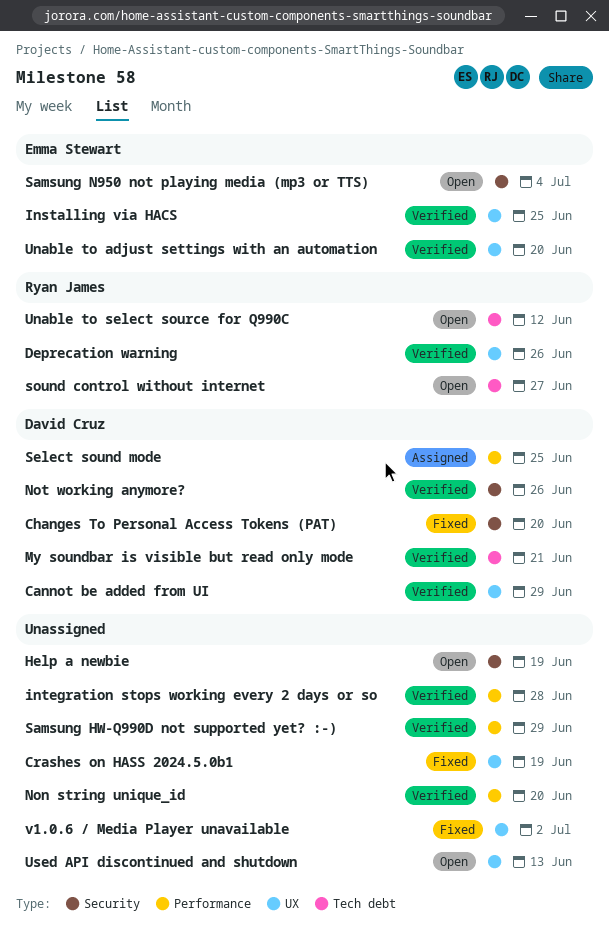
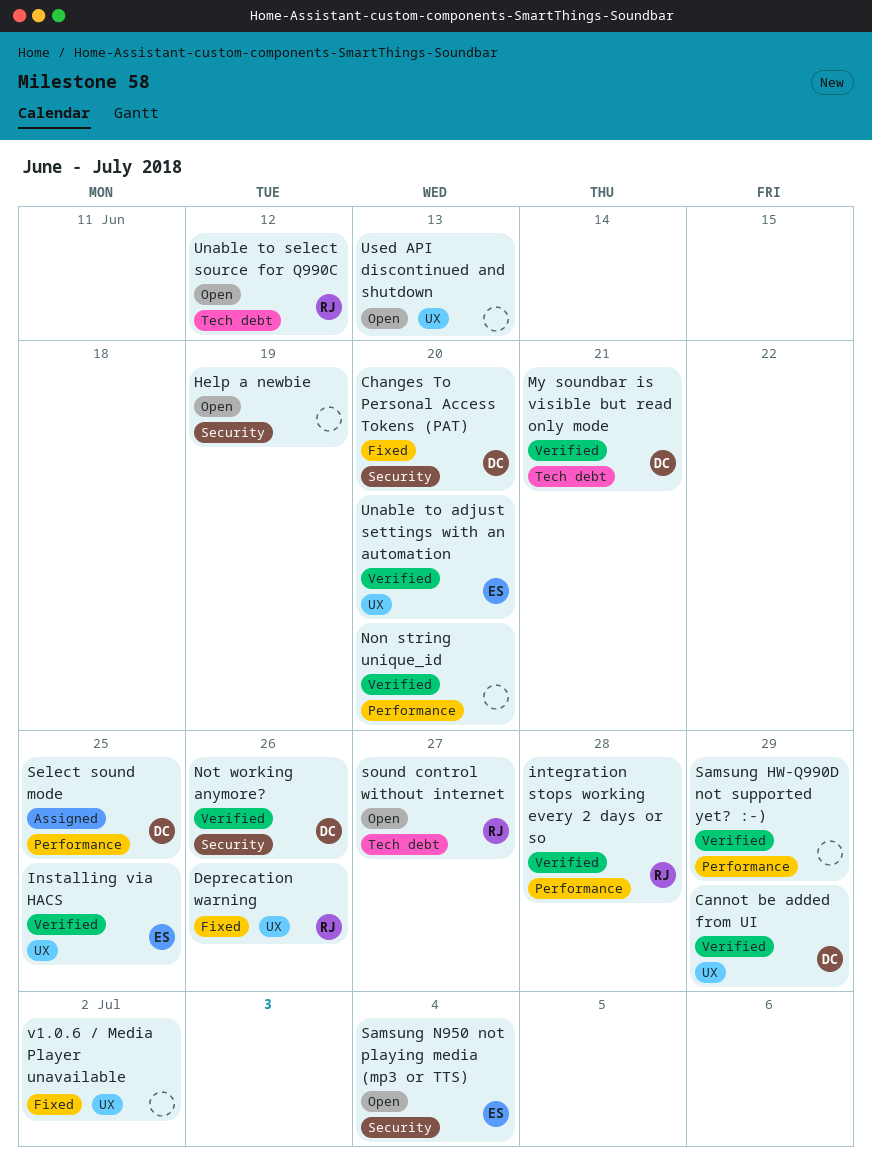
Crashes on HASS 2024.5.0b1: present -> none
Deprecation warning, status: Verified -> Fixed
integration stops working every 2 days or so, owner: none -> Ryan James

